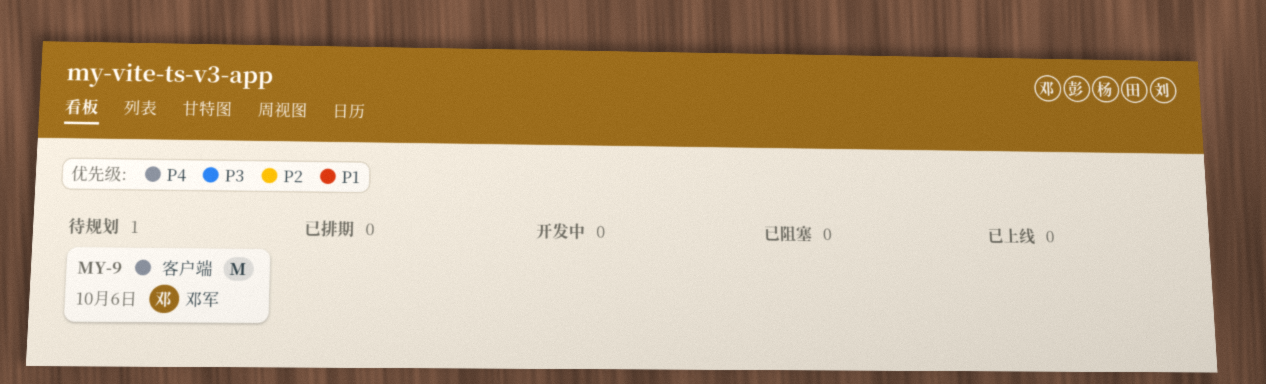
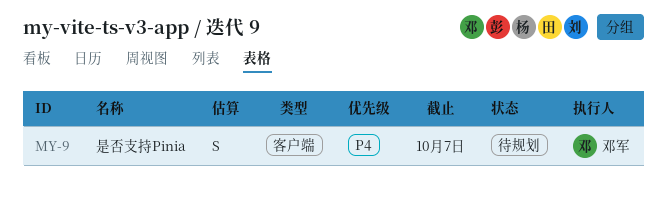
MY-9, estimate: M -> S
MY-9, due: Oct 6 -> Oct 7

